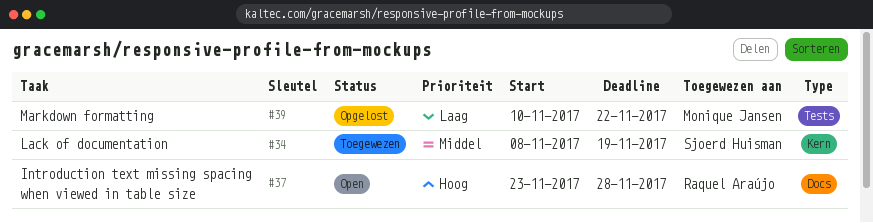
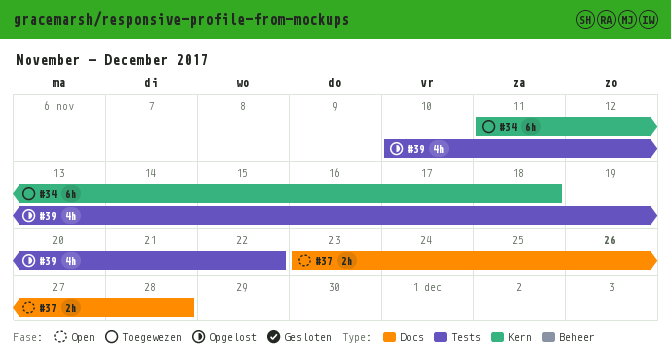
#34, start: Nov 8 -> Nov 11
#34, due: Nov 19 -> Nov 18

